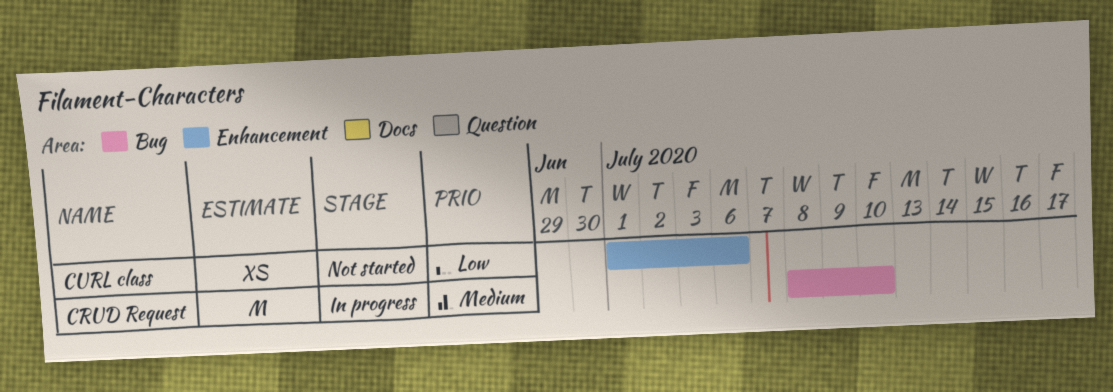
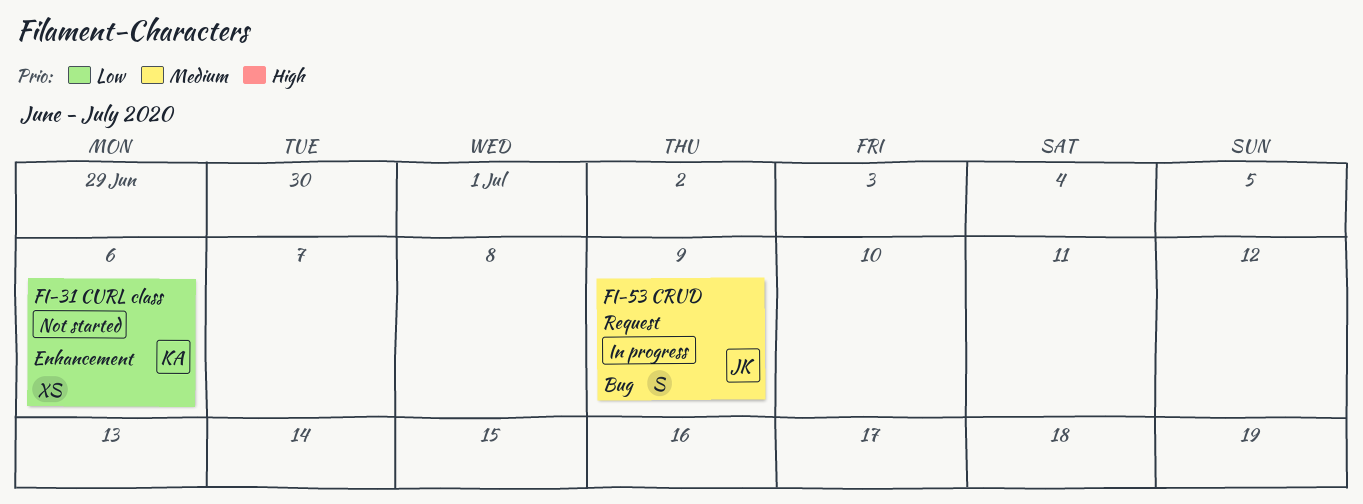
CRUD Request, estimate: M -> S
CRUD Request, due: Jul 10 -> Jul 9

